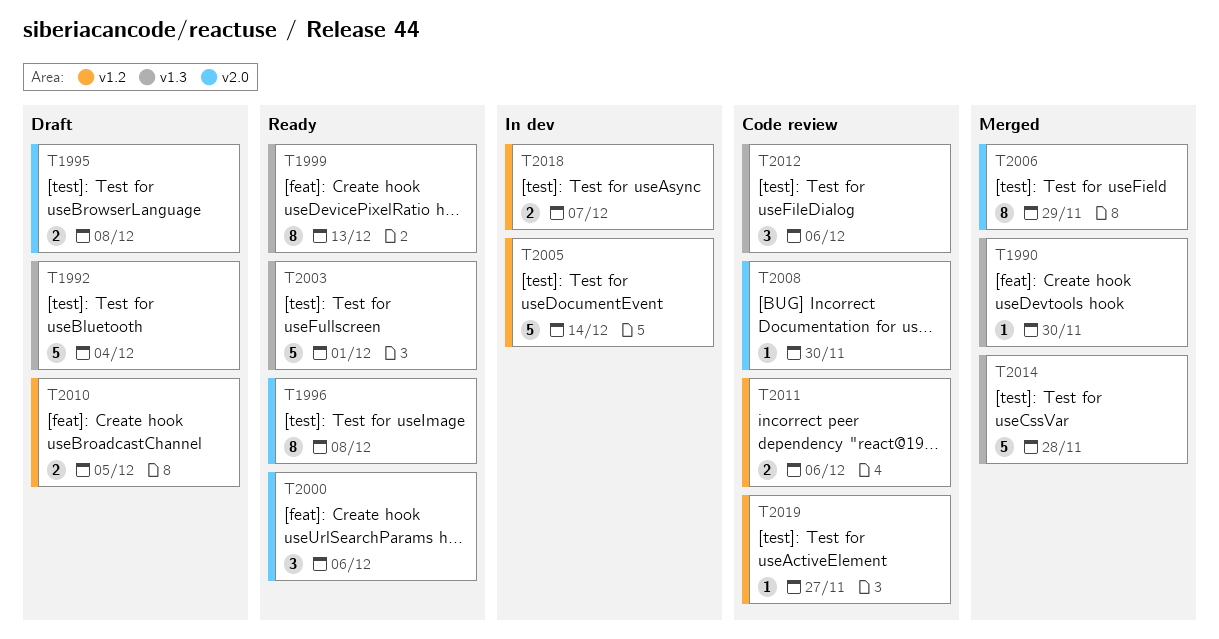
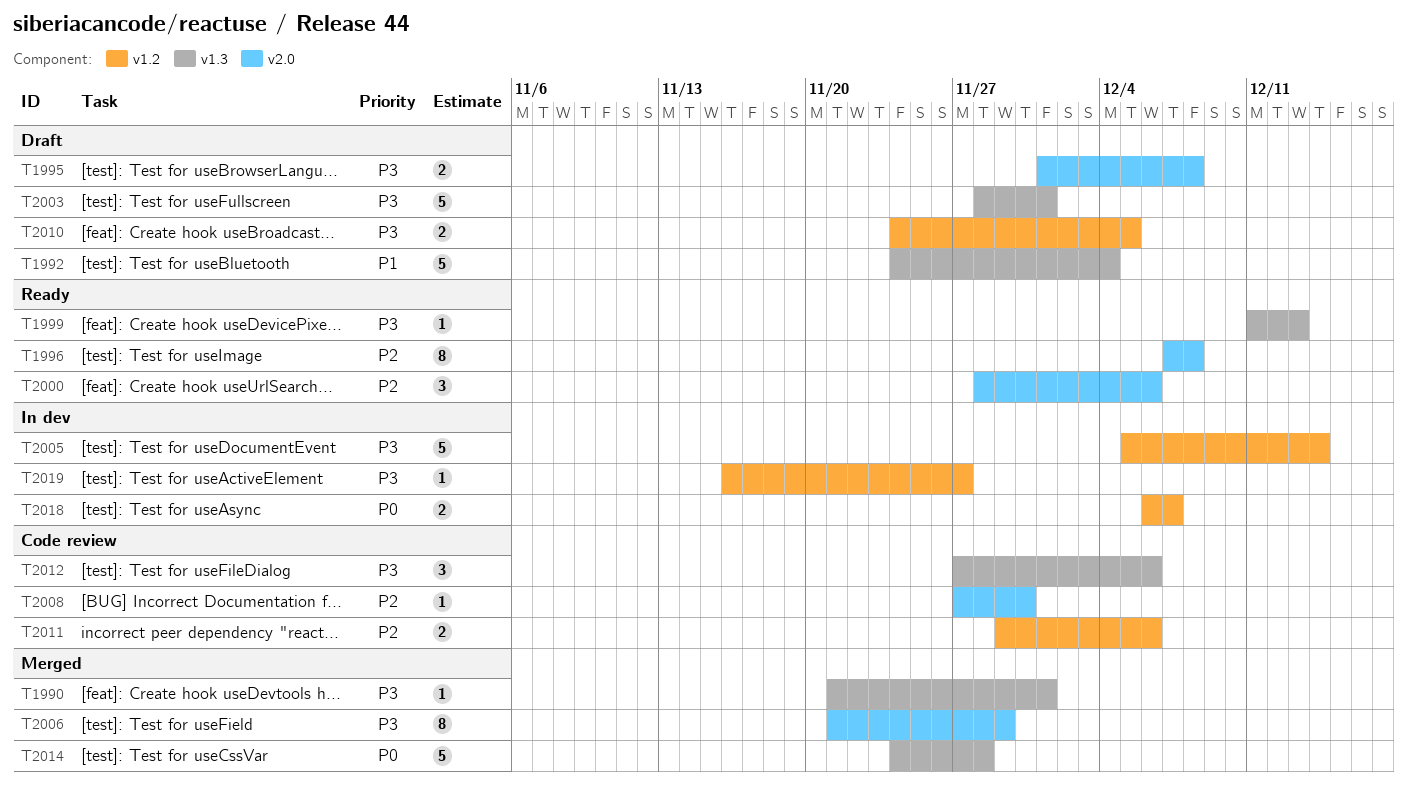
T1990, due: Nov 30 -> Dec 1
T1999, estimate: 8 -> 1
T2003, status: Ready -> Draft
T2019, status: Code review -> In dev

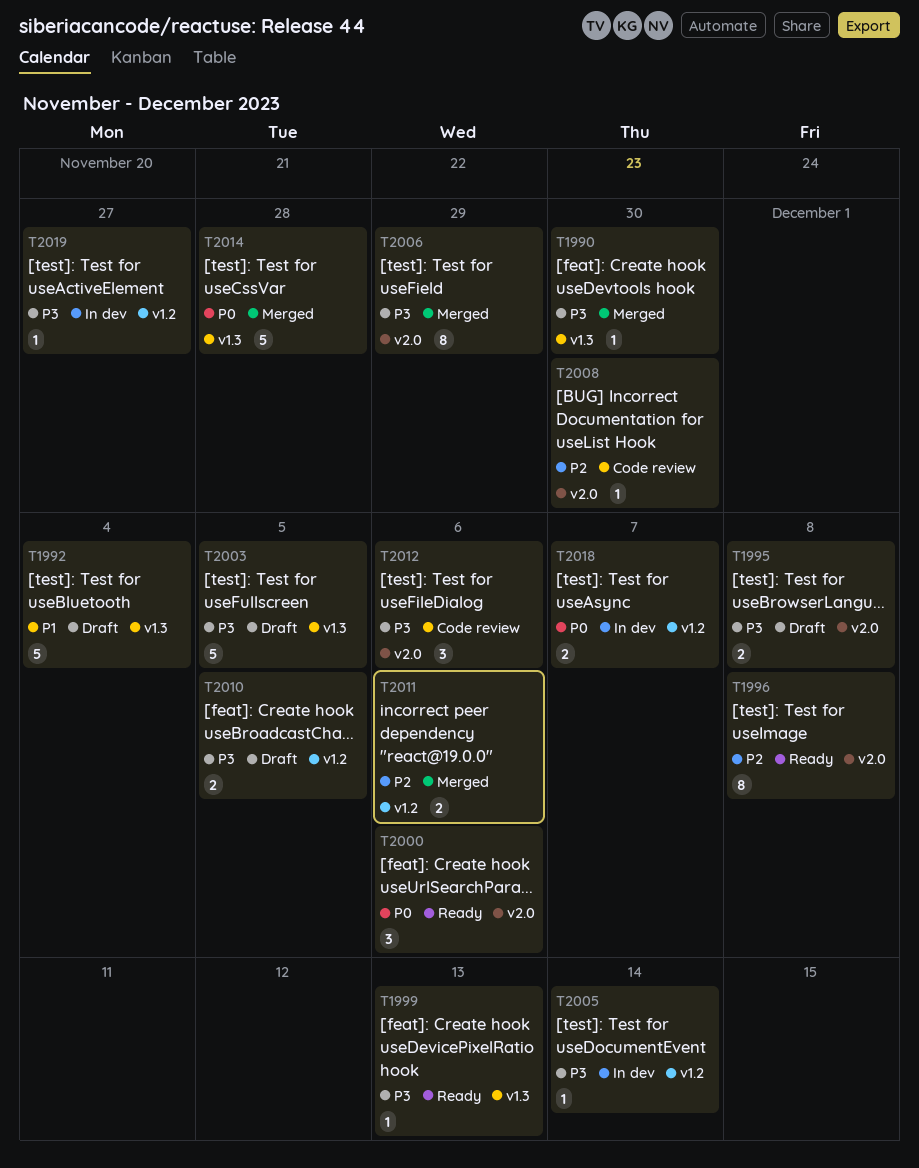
T1990, due: Dec 1 -> Nov 30
T2000, priority: P2 -> P0
T2003, due: Dec 1 -> Dec 5
T2005, estimate: 5 -> 1
T2011, status: Code review -> Merged
T2012, label: v1.3 -> v2.0

